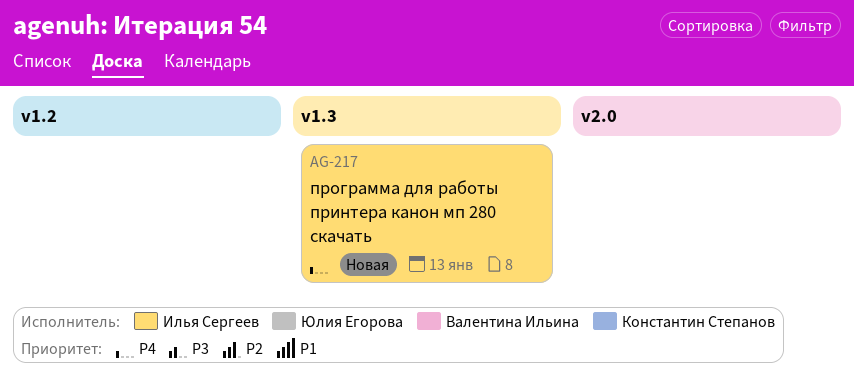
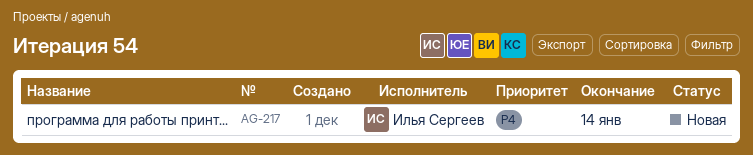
AG-217, due: Jan 13 -> Jan 14

